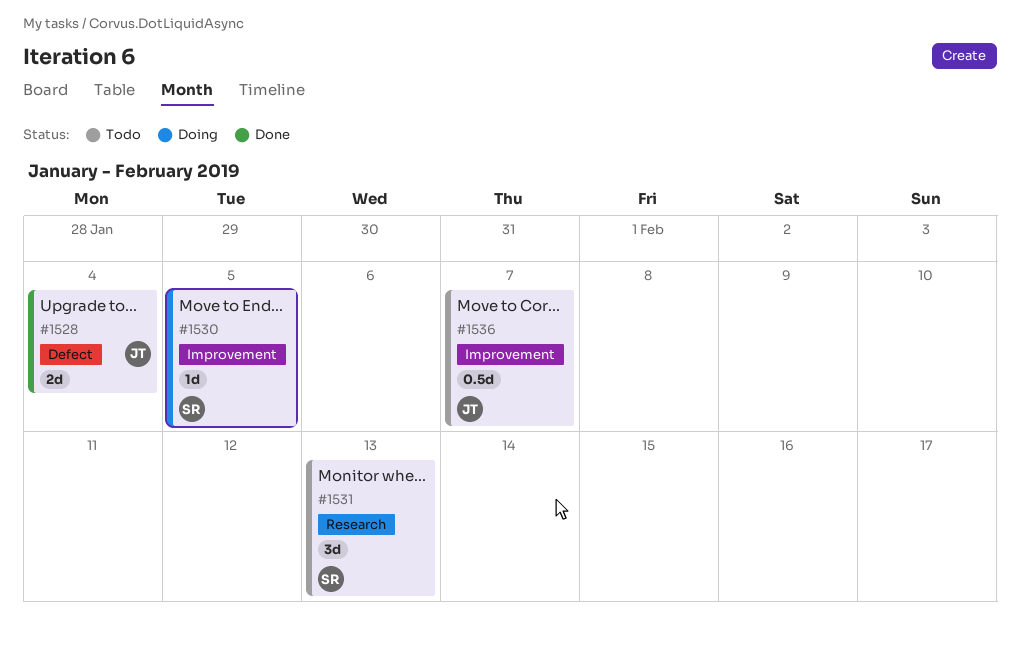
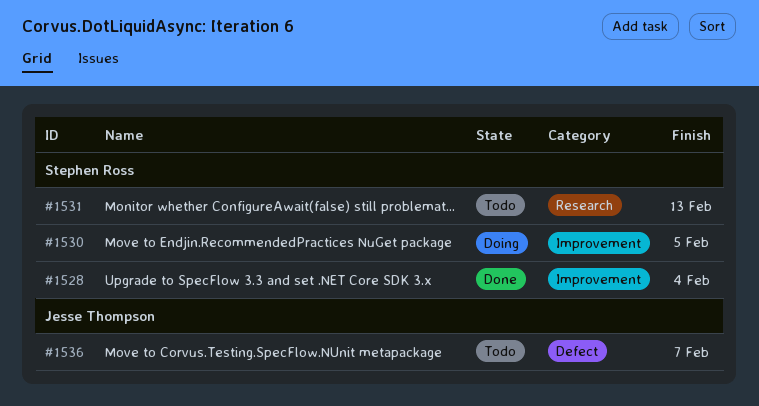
#1528, owner: Jesse Thompson -> Stephen Ross
#1528, label: Defect -> Improvement
#1536, label: Improvement -> Defect

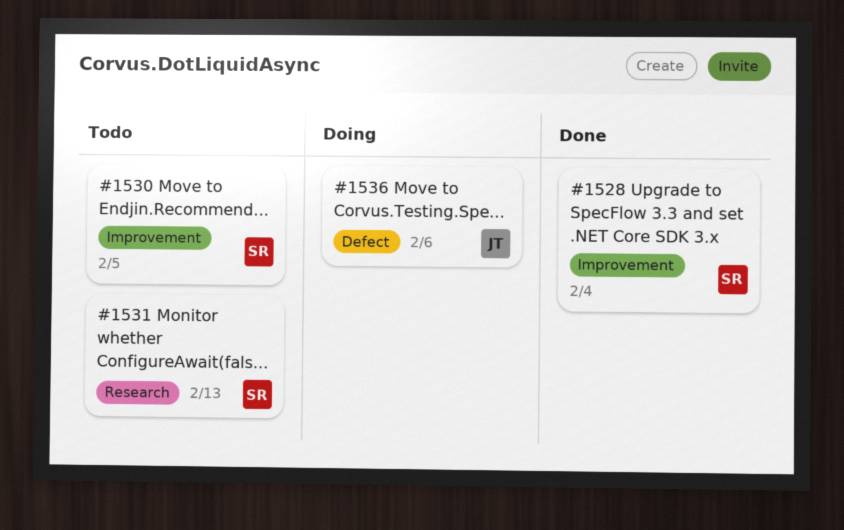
#1530, status: Doing -> Todo
#1536, status: Todo -> Doing
#1536, due: Feb 7 -> Feb 6

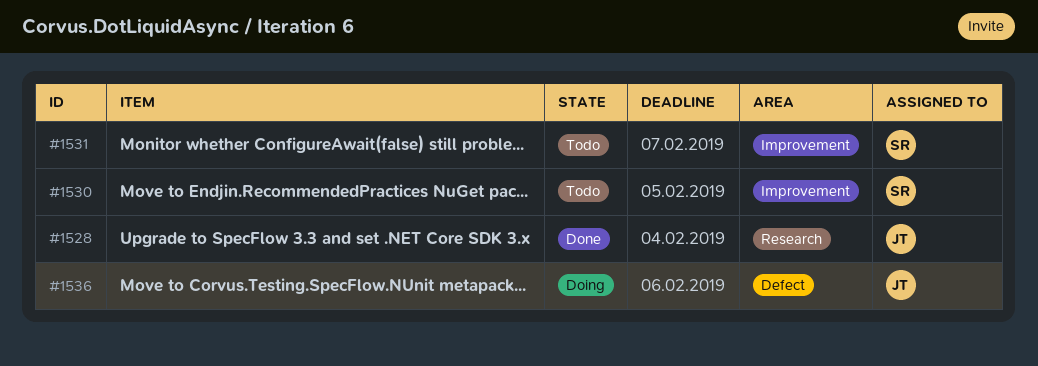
#1528, owner: SR -> JT
#1528, label: Improvement -> Research
#1531, label: Research -> Improvement
#1531, due: Feb 13 -> Feb 7

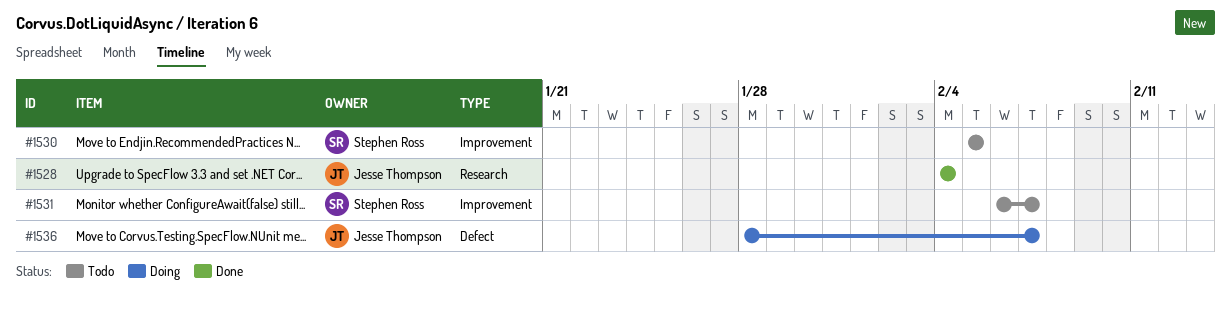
#1536, due: Feb 6 -> Feb 7

